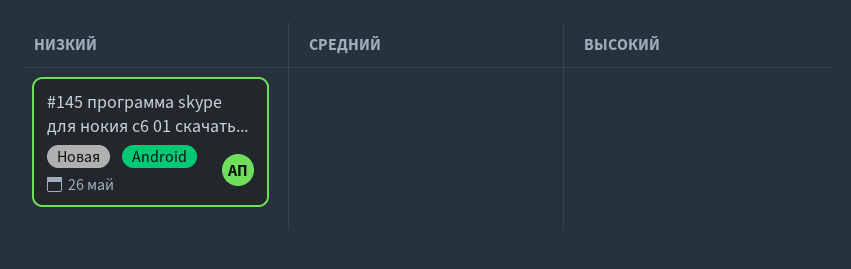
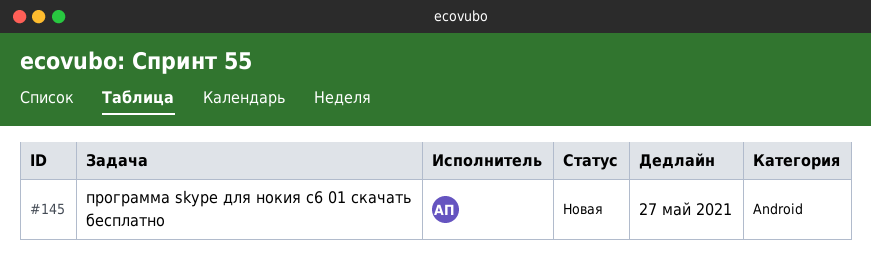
#145, due: May 26 -> May 27

